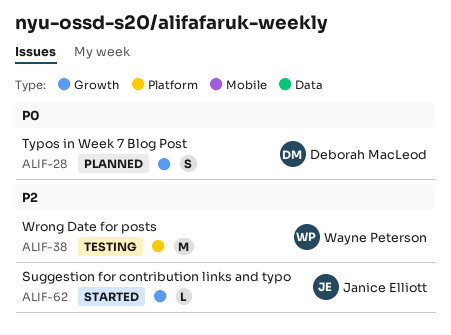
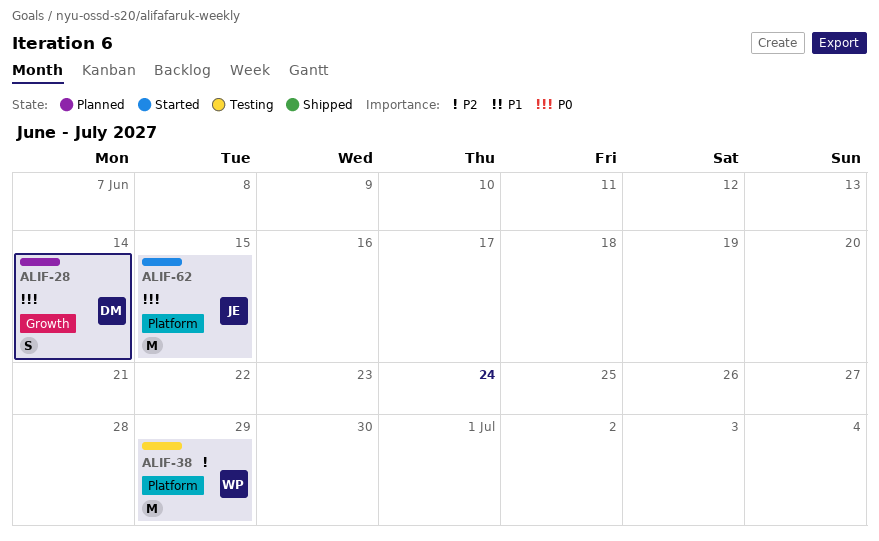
ALIF-62, priority: P2 -> P0
ALIF-62, label: Growth -> Platform
ALIF-62, estimate: L -> M

